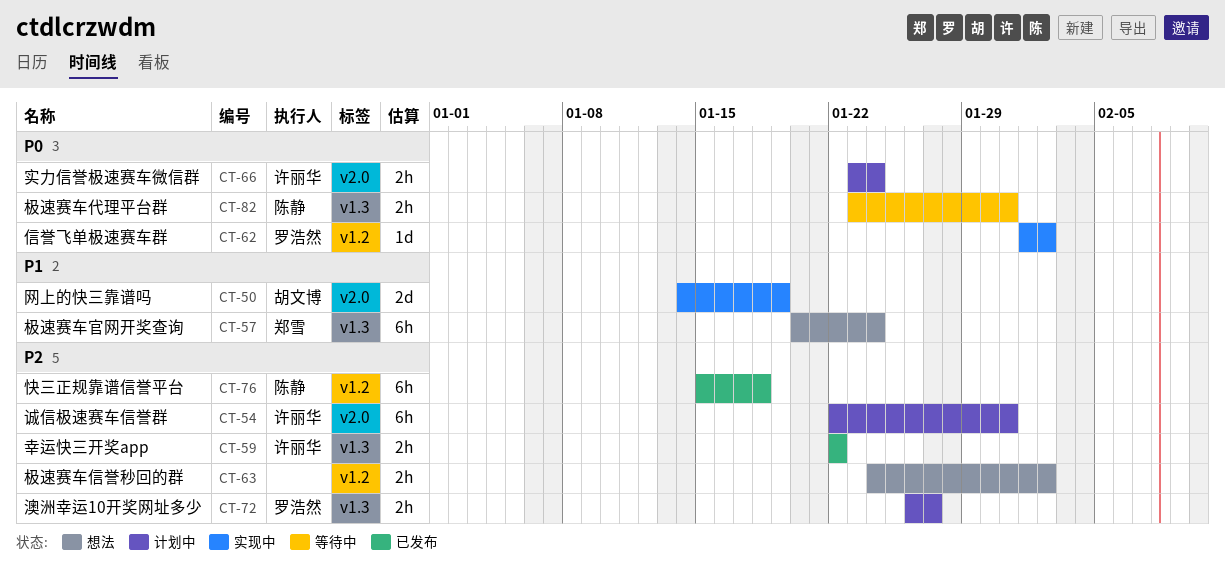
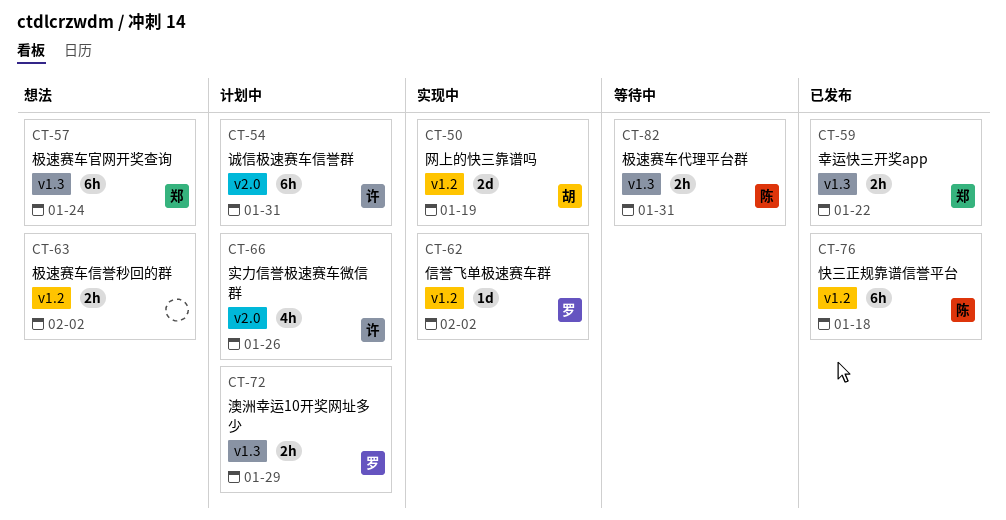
CT-50, label: v2.0 -> v1.2
CT-59, owner: 许丽华 -> 郑雪
CT-66, estimate: 2h -> 4h
CT-66, due: Jan 24 -> Jan 26
CT-72, due: Jan 27 -> Jan 29

